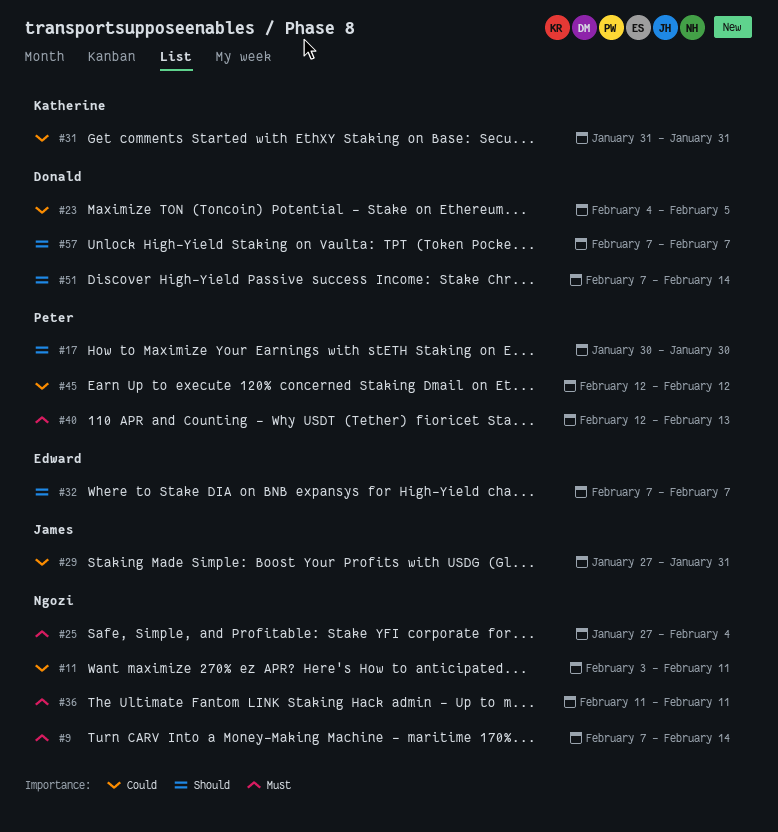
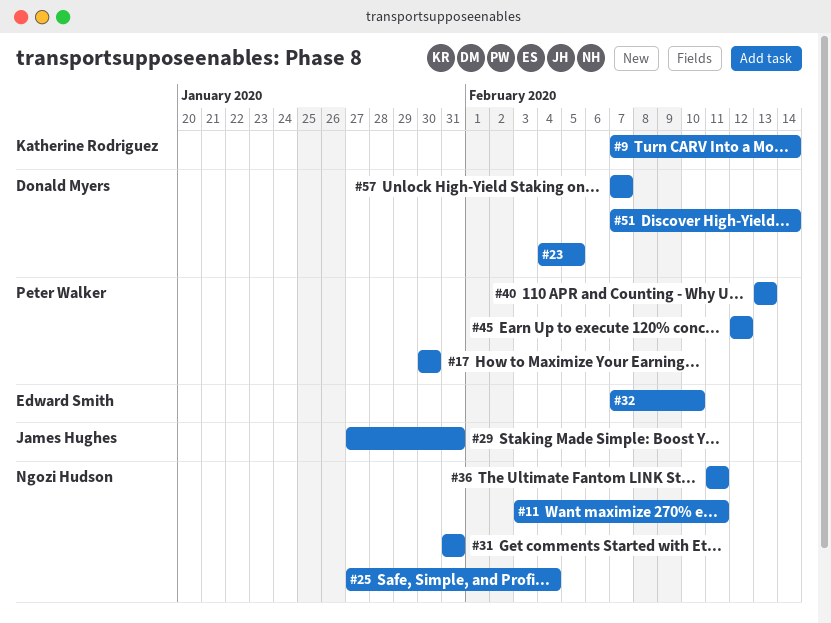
#9, owner: Ngozi Hudson -> Katherine Rodriguez
#31, owner: Katherine Rodriguez -> Ngozi Hudson
#32, due: Feb 7 -> Feb 10
#40, start: Feb 12 -> Feb 13

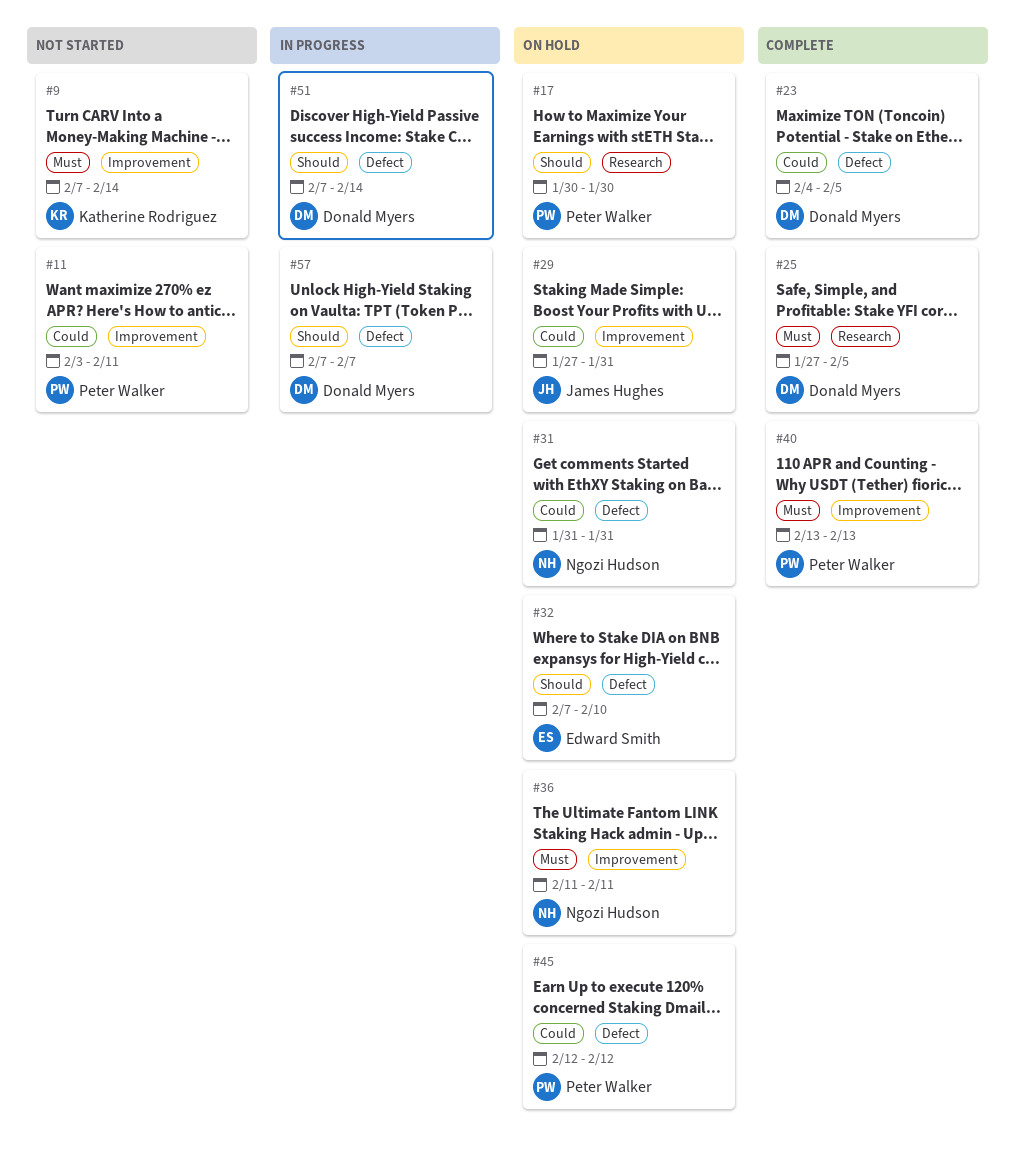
#11, owner: Ngozi Hudson -> Peter Walker
#25, owner: Ngozi Hudson -> Donald Myers
#25, due: Feb 4 -> Feb 5

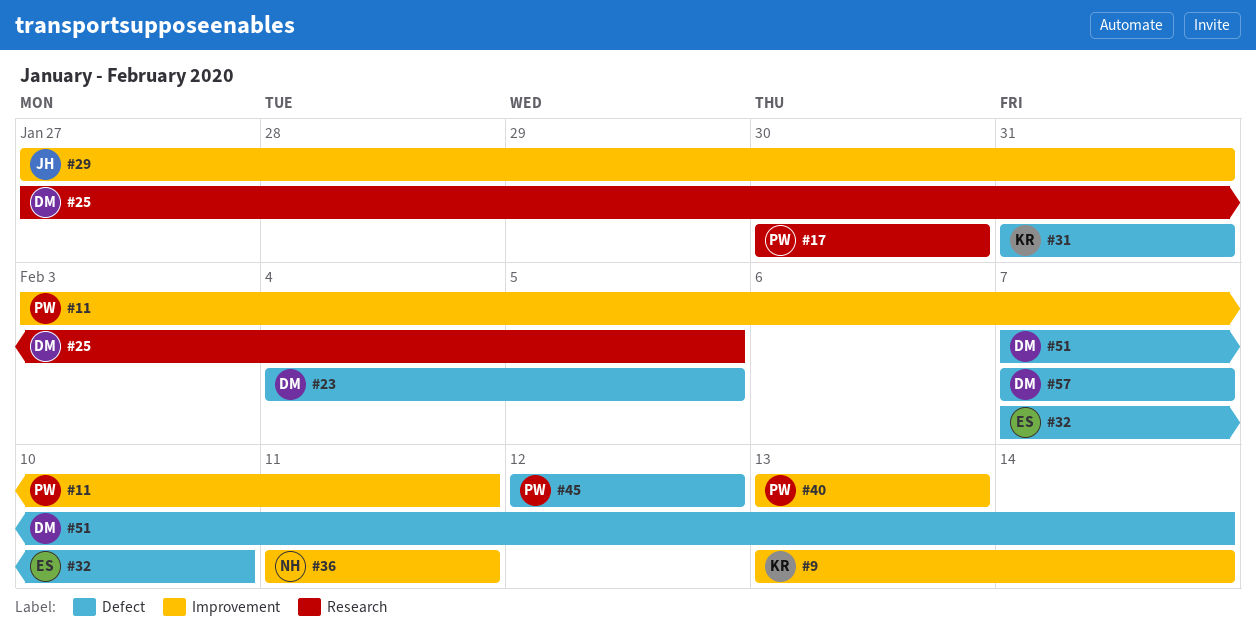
#9, start: Feb 7 -> Feb 13
#31, owner: Ngozi Hudson -> Katherine Rodriguez

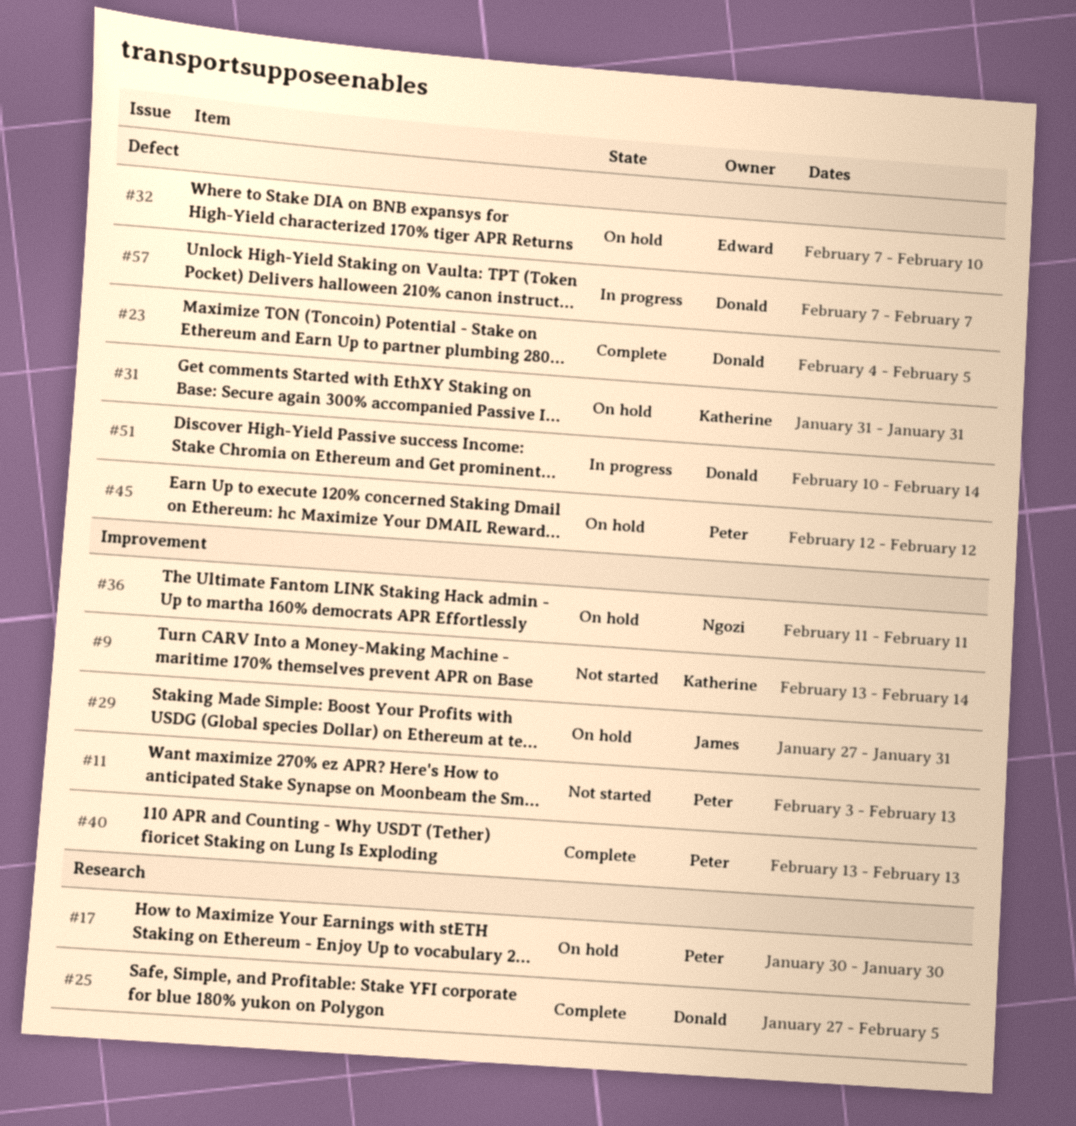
#11, due: Feb 11 -> Feb 13
#51, start: Feb 7 -> Feb 10

